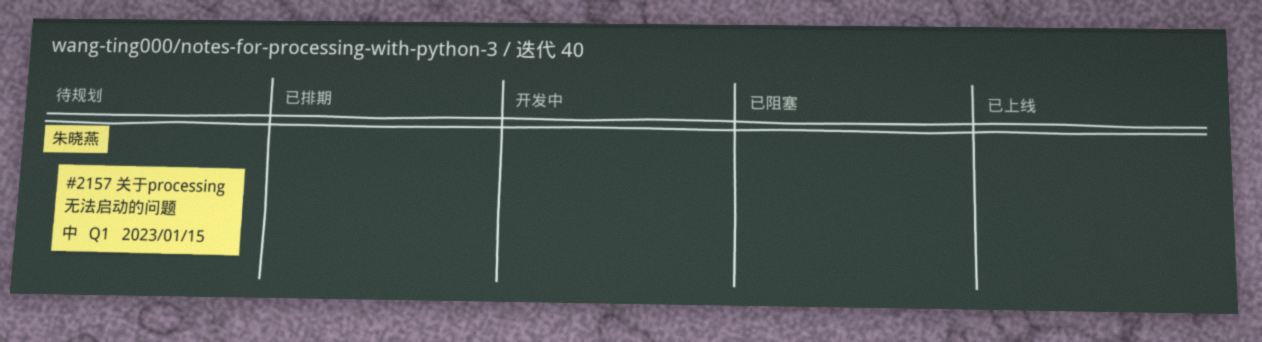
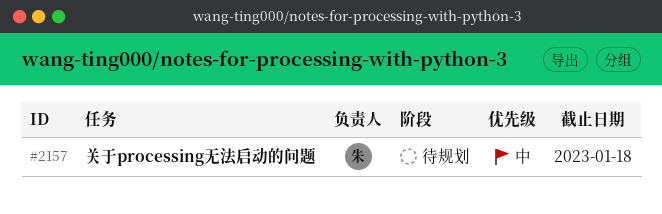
#2157, due: Jan 15 -> Jan 18

